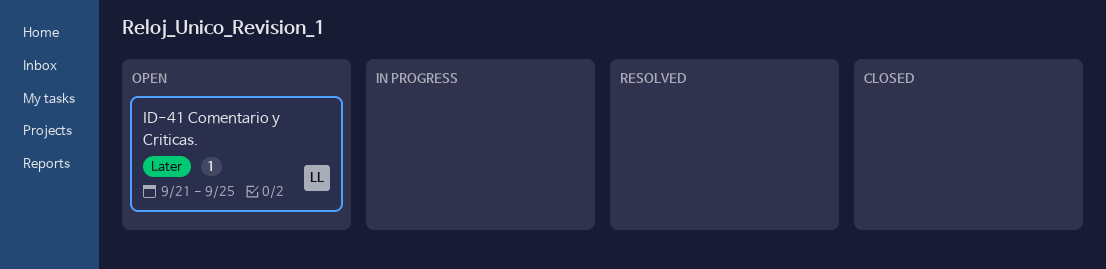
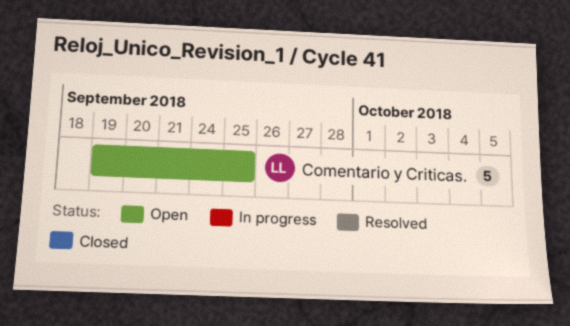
Comentario y Criticas., estimate: 1 -> 5
Comentario y Criticas., start: Sep 21 -> Sep 19

